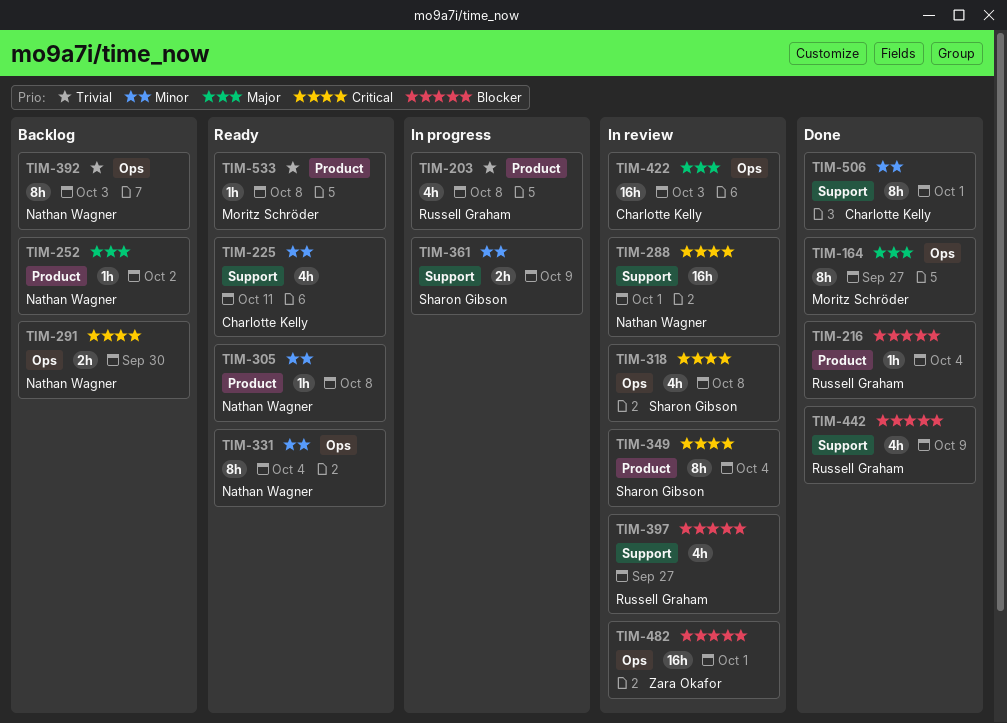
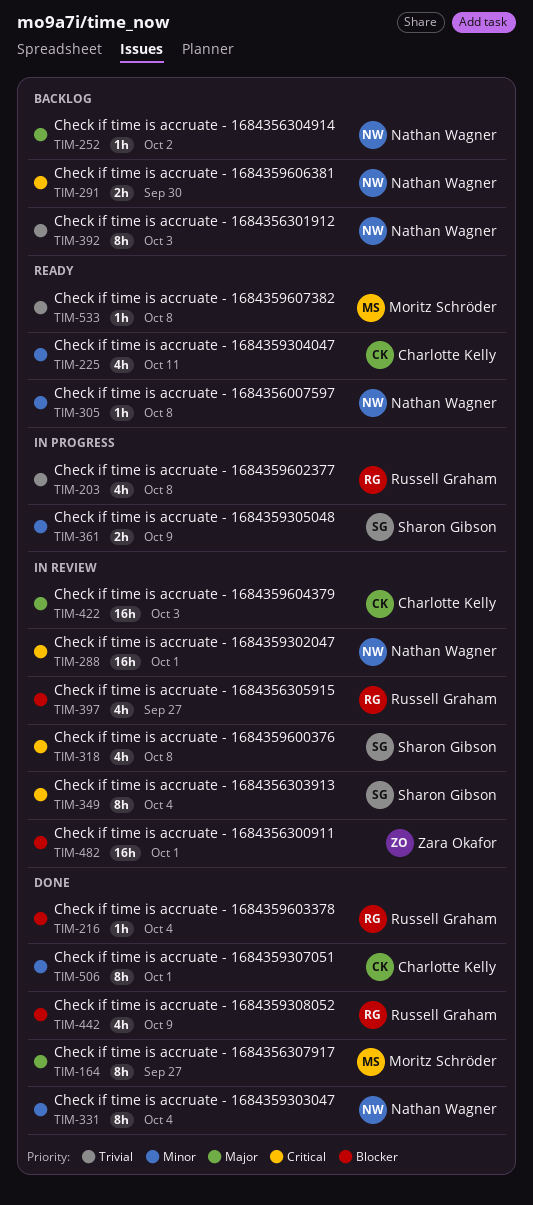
TIM-331, status: Ready -> Done

